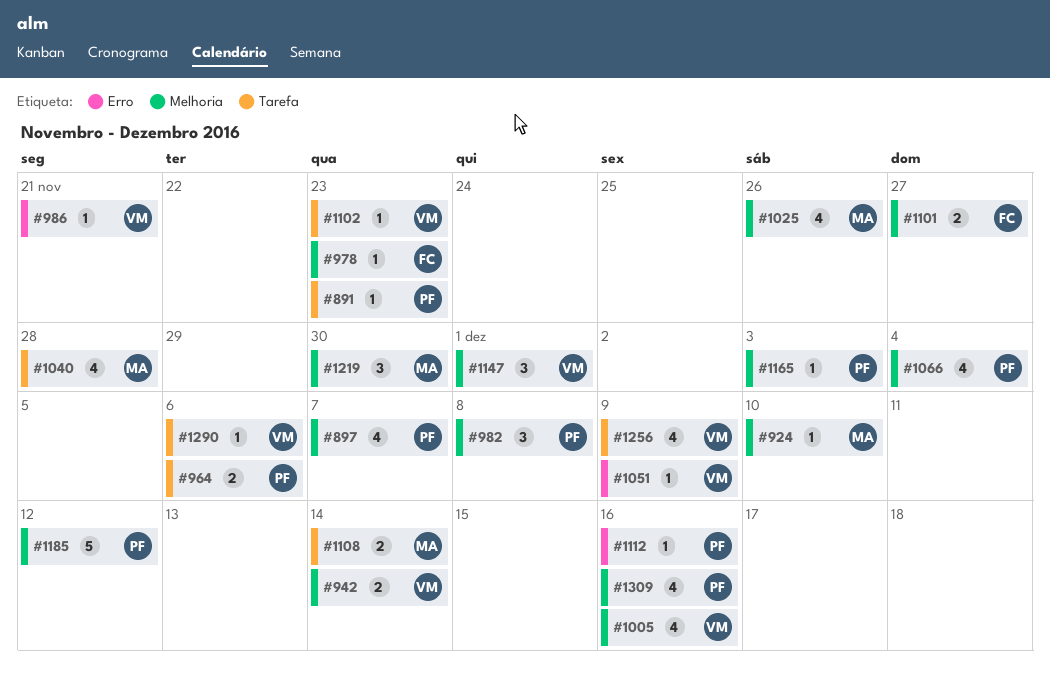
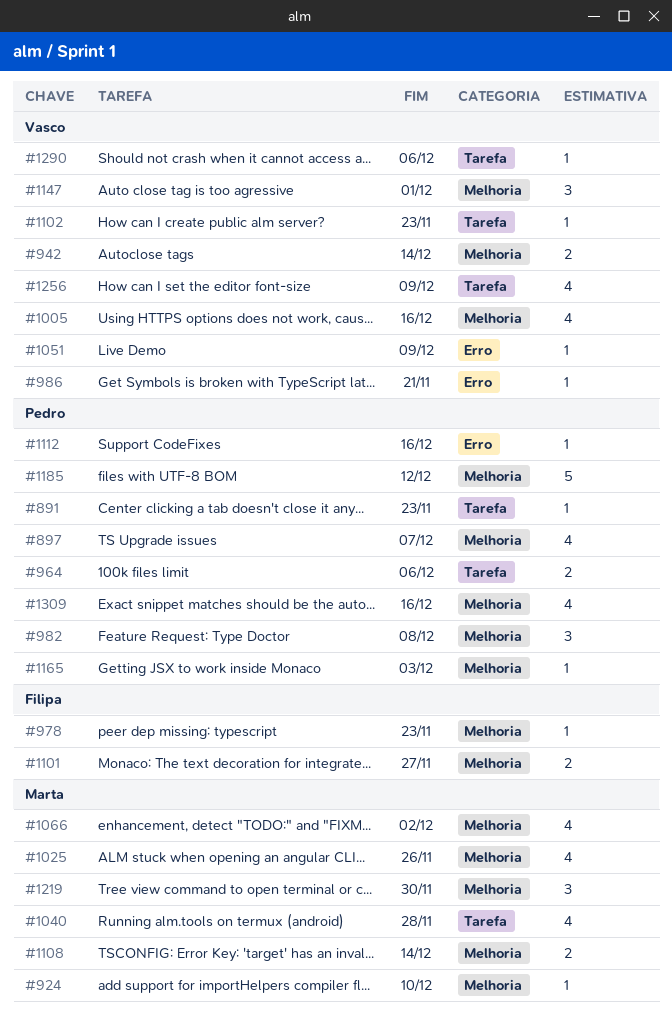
#1066, owner: Pedro -> Marta
#1066, due: Dec 4 -> Dec 2
#1108, label: Tarefa -> Melhoria

